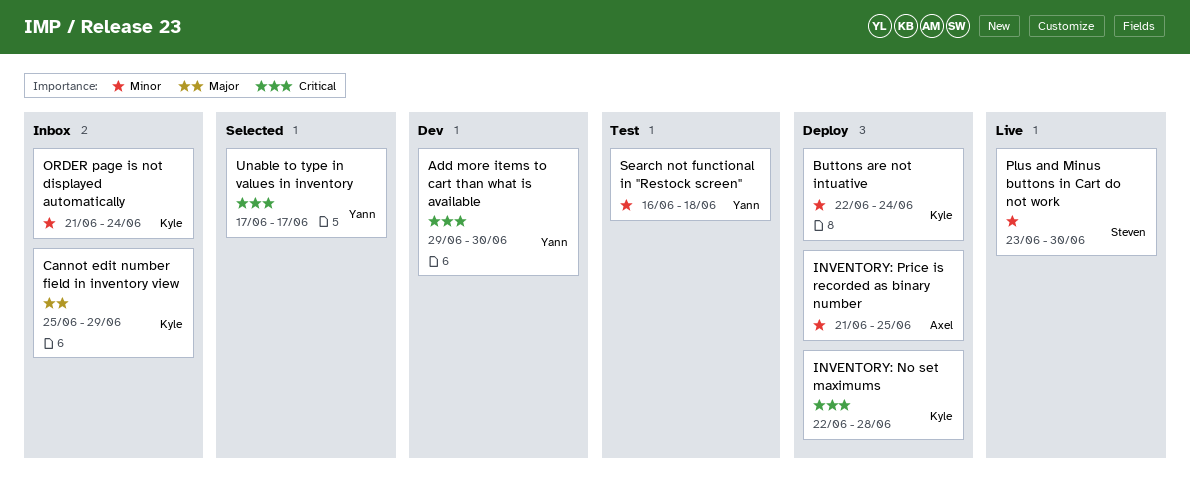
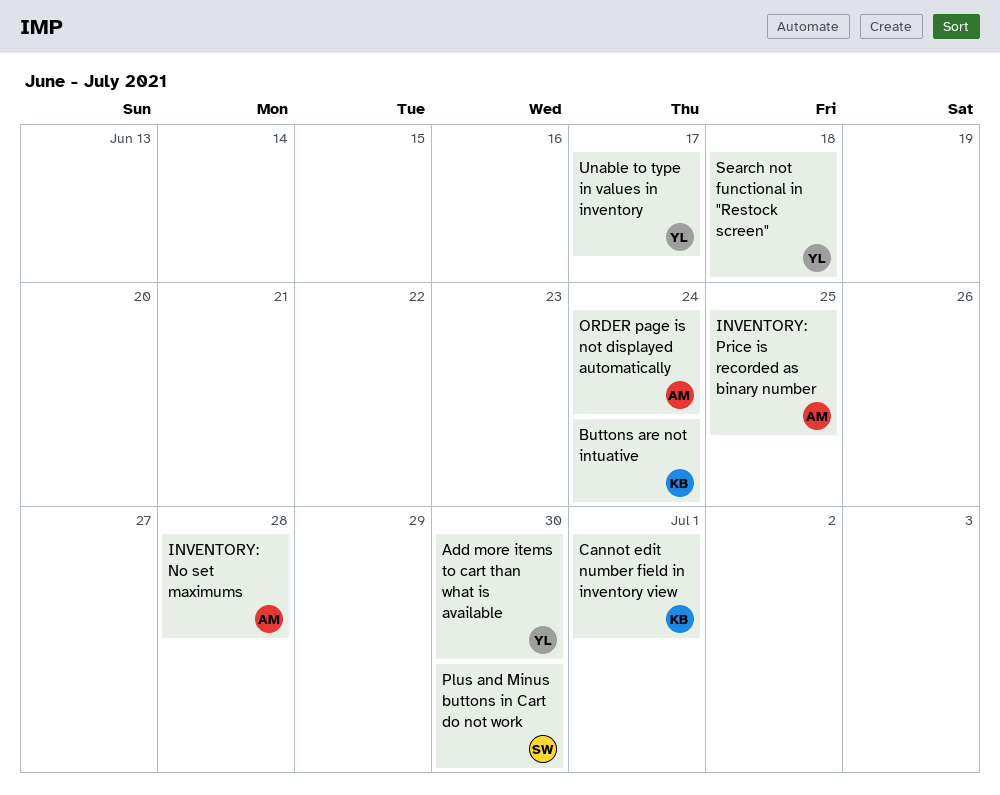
Cannot edit number field in inventory view, due: Jun 29 -> Jul 1
INVENTORY: No set maximums, owner: Kyle -> Axel
ORDER page is not displayed automatically, owner: Kyle -> Axel

